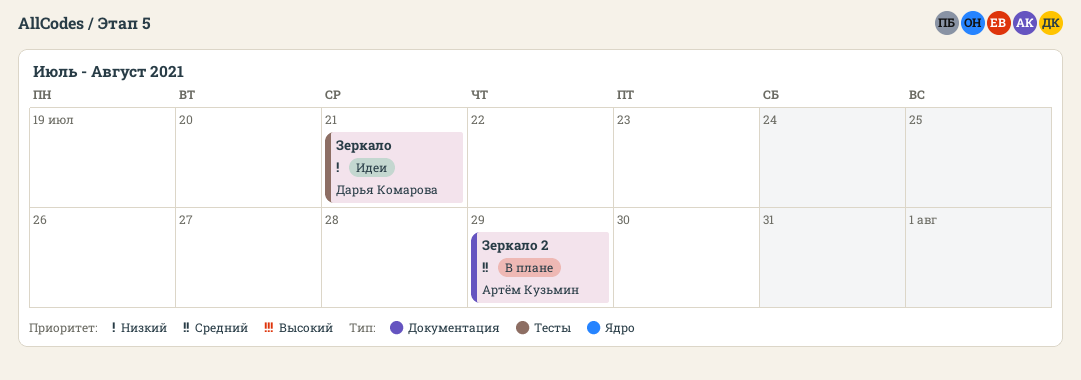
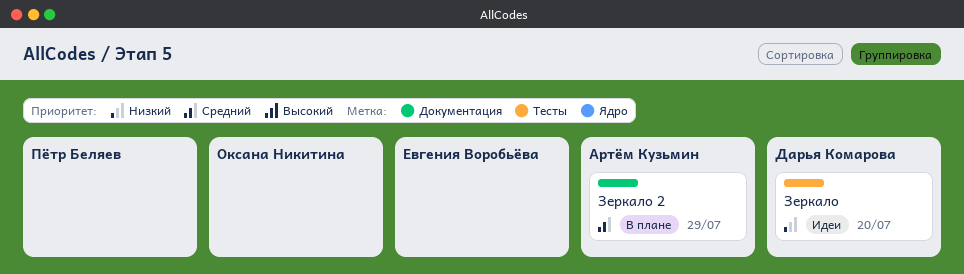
Зеркало, due: Jul 21 -> Jul 20

